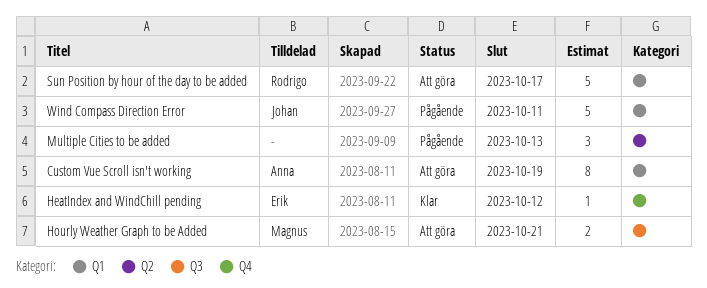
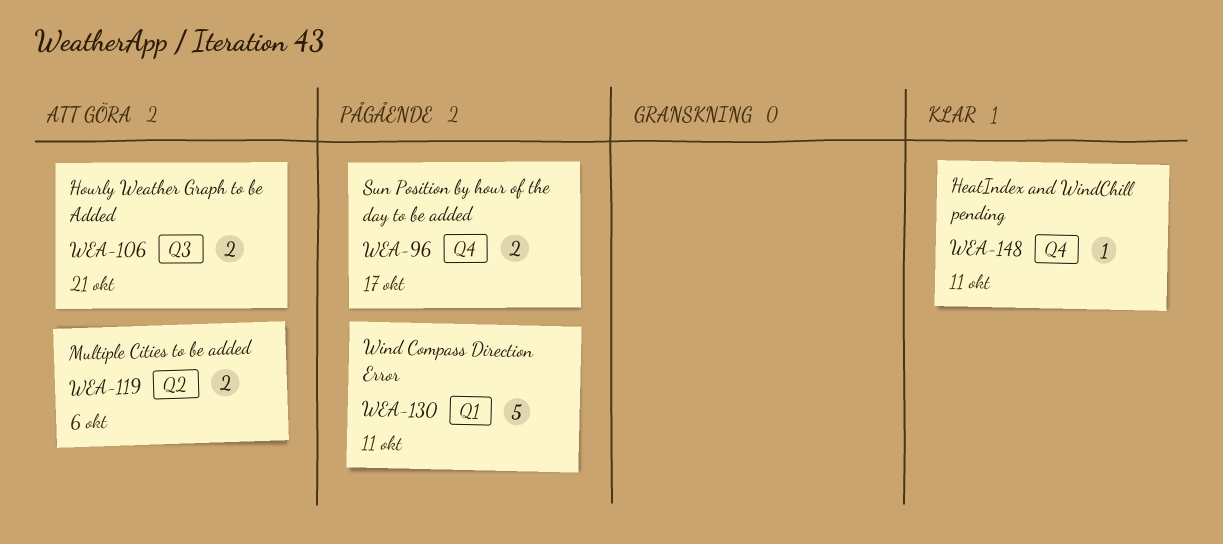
Custom Vue Scroll isn't working: present -> none
HeatIndex and WindChill pending, due: Oct 12 -> Oct 11
Multiple Cities to be added, status: Pågående -> Att göra
Multiple Cities to be added, estimate: 3 -> 2
Multiple Cities to be added, due: Oct 13 -> Oct 6
Sun Position by hour of the day to be added, status: Att göra -> Pågående
Sun Position by hour of the day to be added, label: Q1 -> Q4
Sun Position by hour of the day to be added, estimate: 5 -> 2

